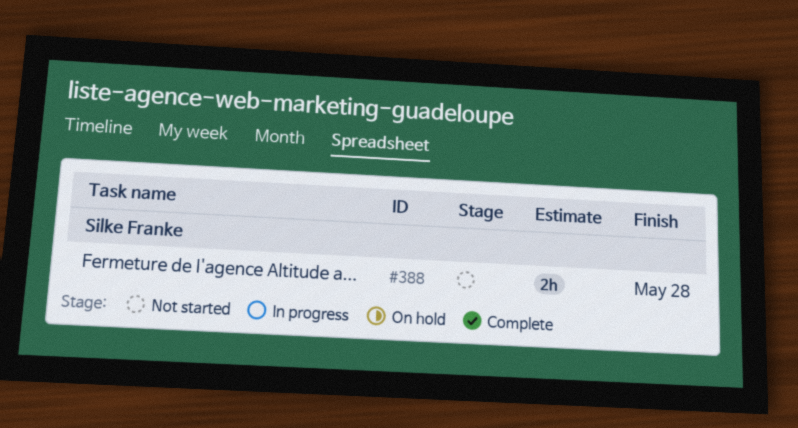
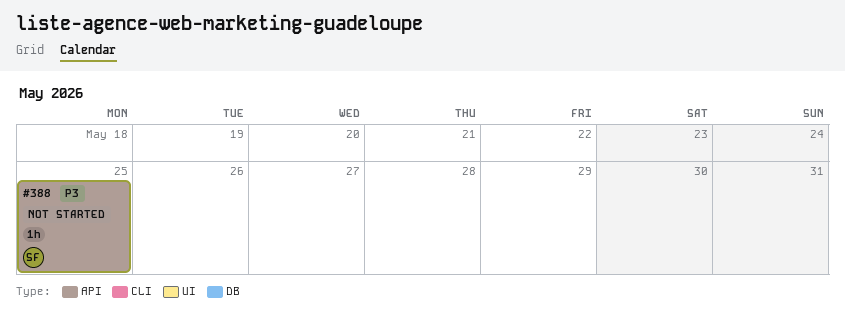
#388, estimate: 2h -> 1h
#388, due: May 28 -> May 25

